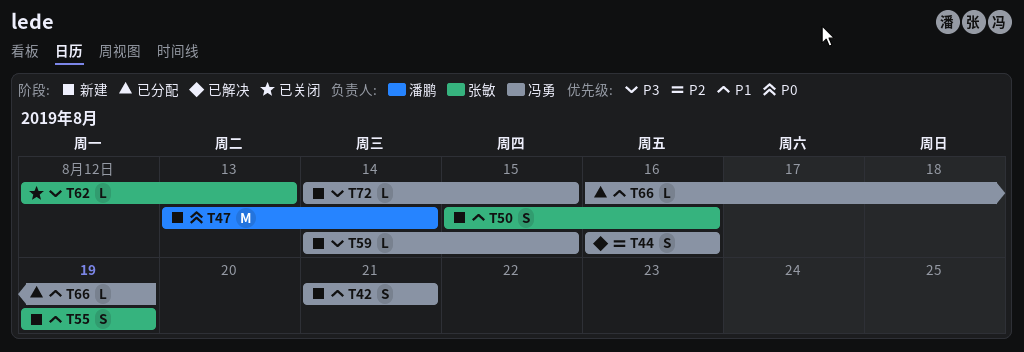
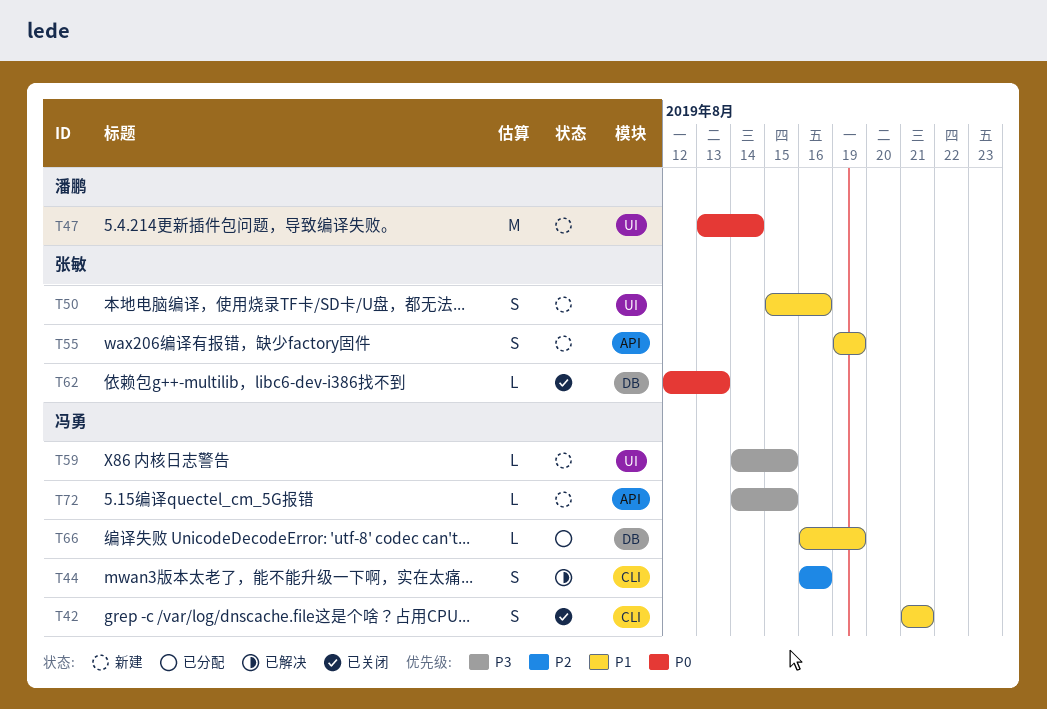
T42, status: 新建 -> 已关闭
T62, priority: P3 -> P0

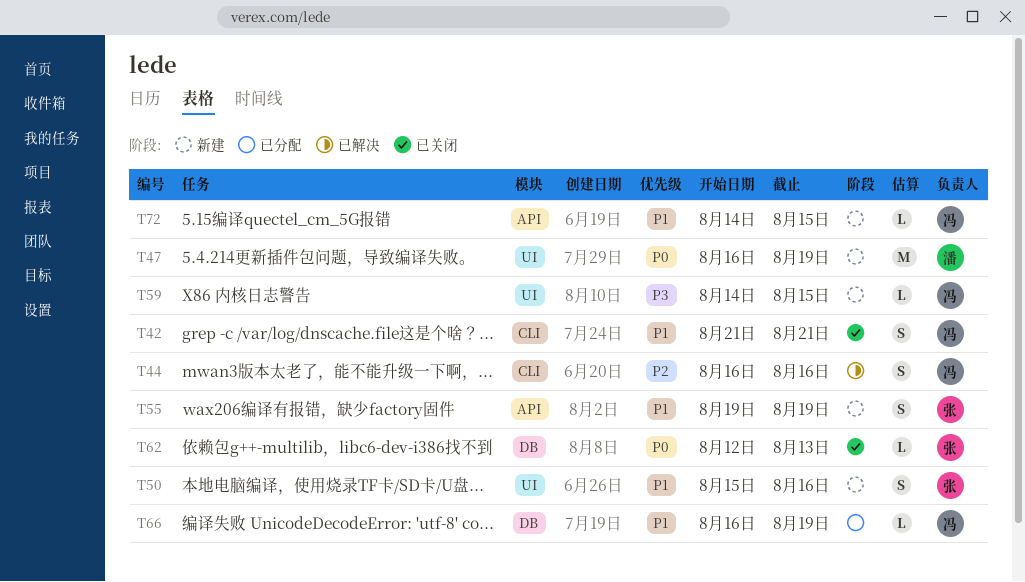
T47, start: Aug 13 -> Aug 16
T47, due: Aug 14 -> Aug 19
T72, priority: P3 -> P1

